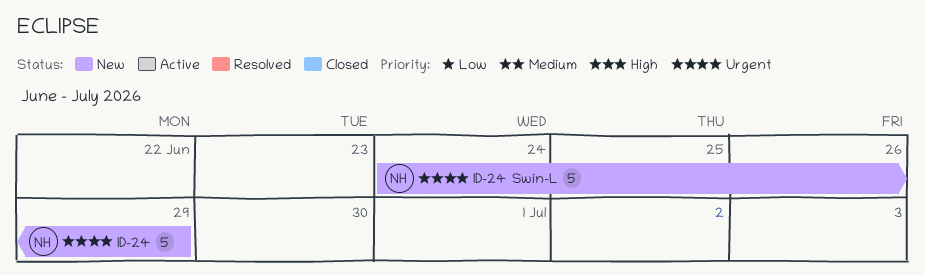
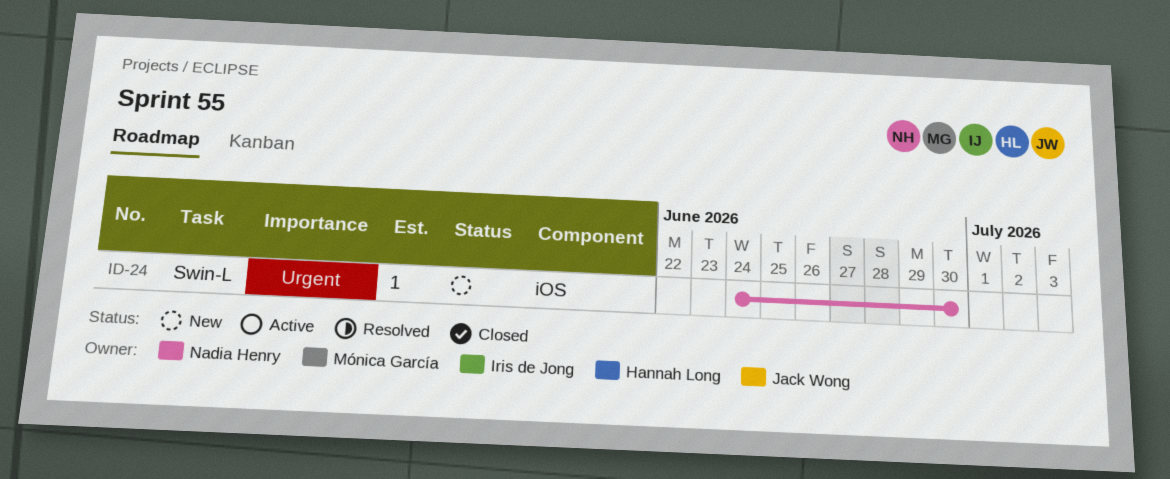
ID-24, estimate: 5 -> 1
ID-24, due: Jun 29 -> Jun 30

